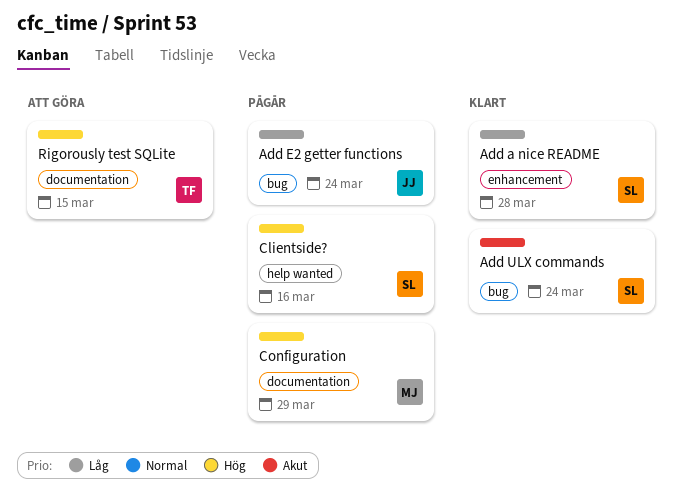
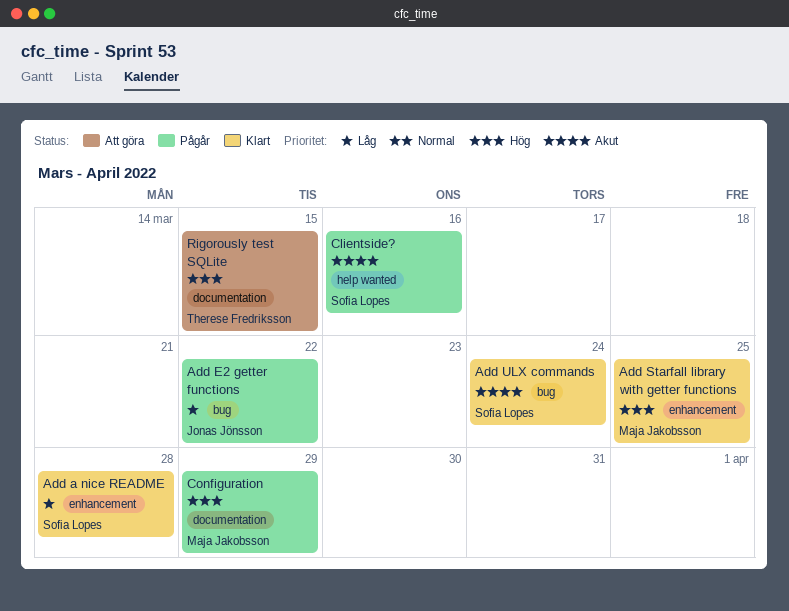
Add E2 getter functions, due: Mar 24 -> Mar 22
Add Starfall library with getter functions: none -> present
Clientside?, priority: Hög -> Akut

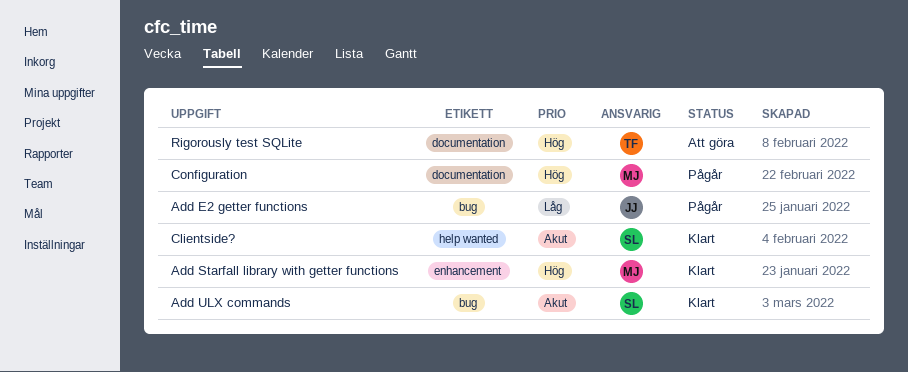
Add a nice README: present -> none
Clientside?, status: Pågår -> Klart

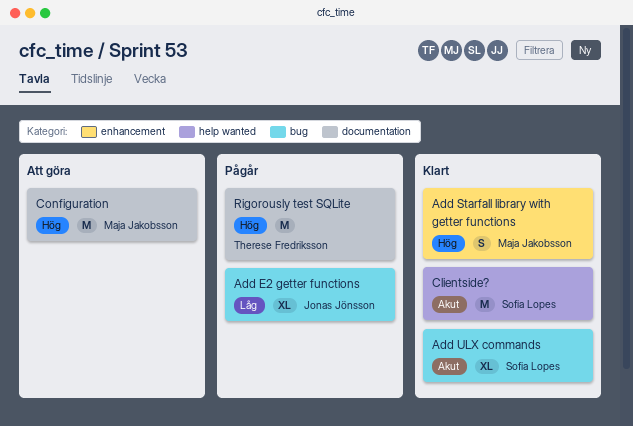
Configuration, status: Pågår -> Att göra
Rigorously test SQLite, status: Att göra -> Pågår

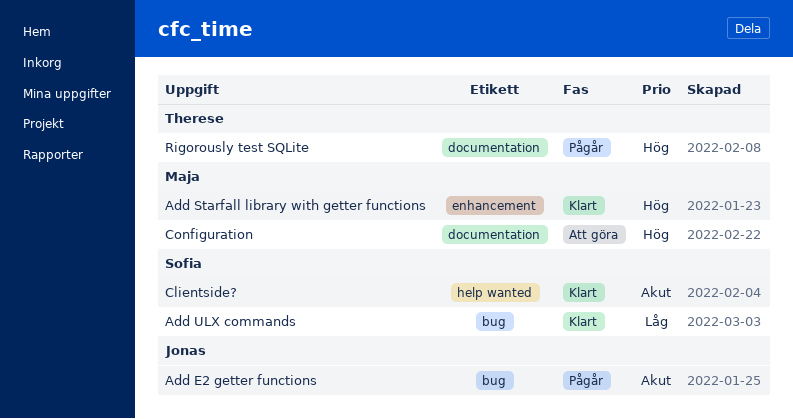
Add E2 getter functions, priority: Låg -> Akut
Add ULX commands, priority: Akut -> Låg

